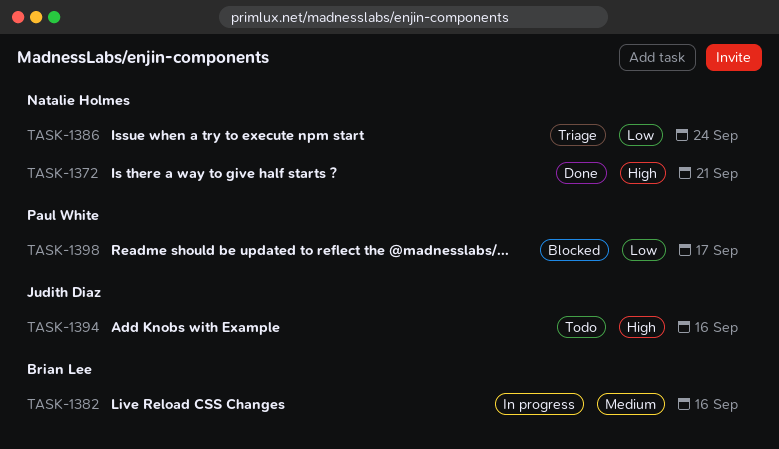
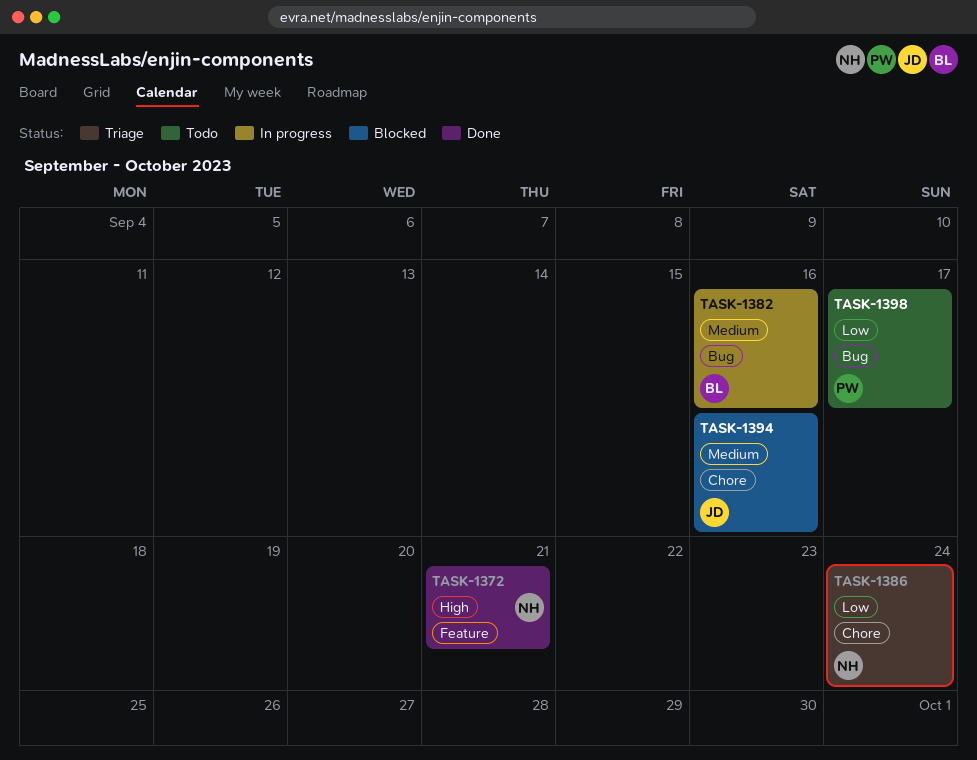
TASK-1394, status: Todo -> Blocked
TASK-1394, priority: High -> Medium
TASK-1398, status: Blocked -> Todo

